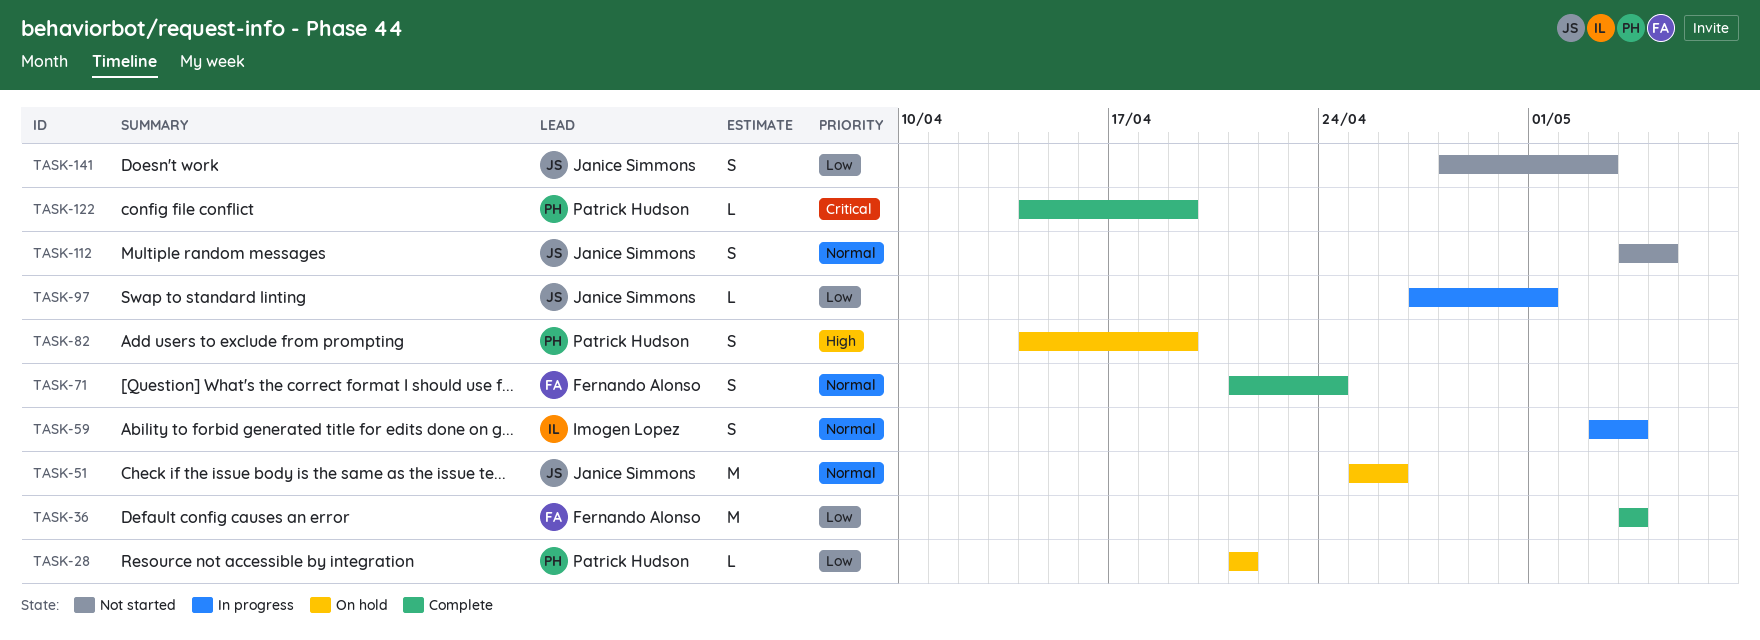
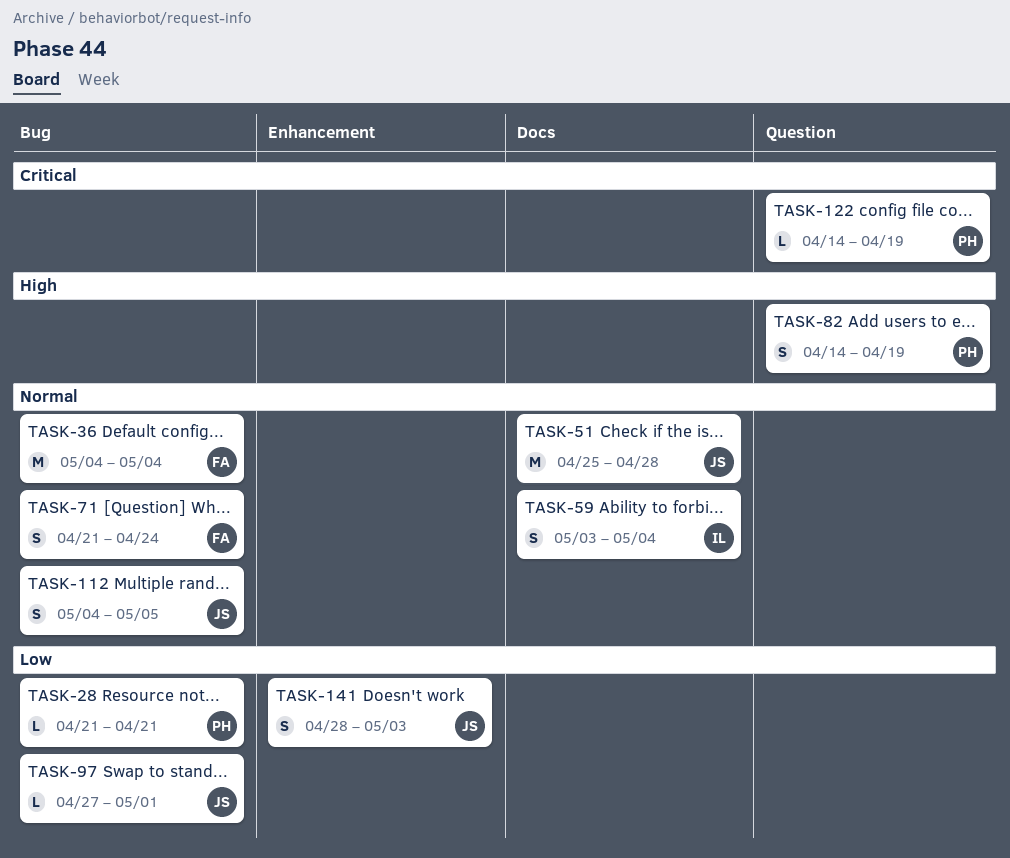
TASK-36, priority: Low -> Normal
TASK-51, due: Apr 26 -> Apr 28

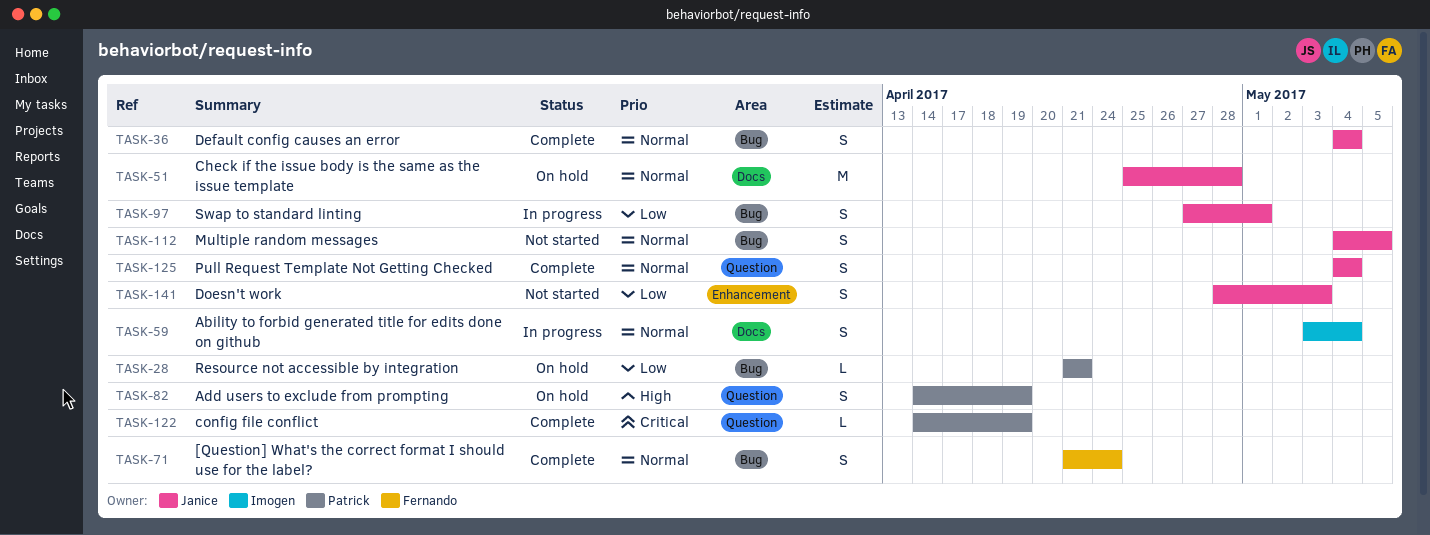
TASK-36, owner: Fernando -> Janice
TASK-36, estimate: M -> S
TASK-97, estimate: L -> S
TASK-125: none -> present

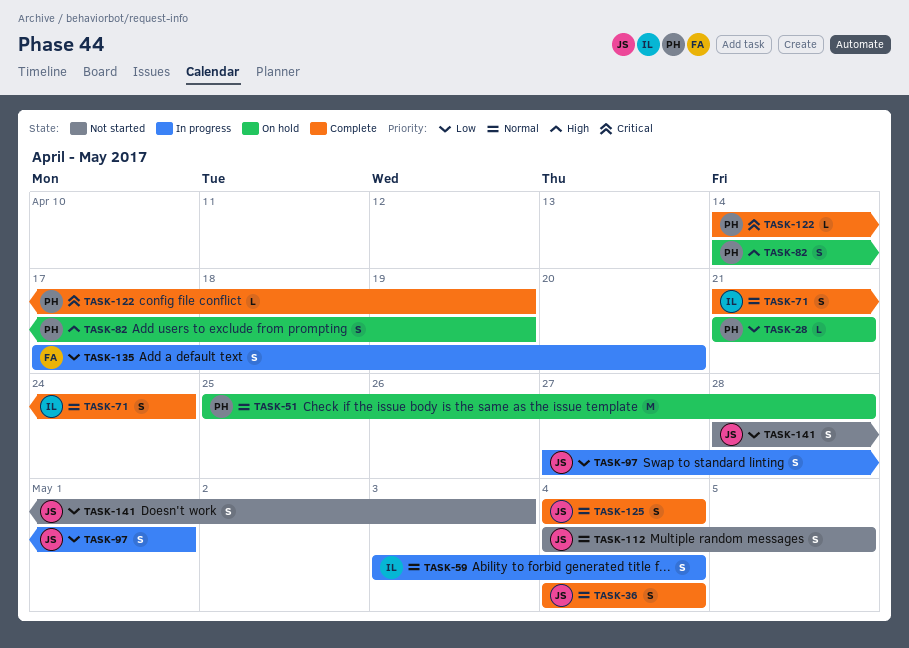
TASK-51, owner: Janice -> Patrick
TASK-71, owner: Fernando -> Imogen
TASK-135: none -> present

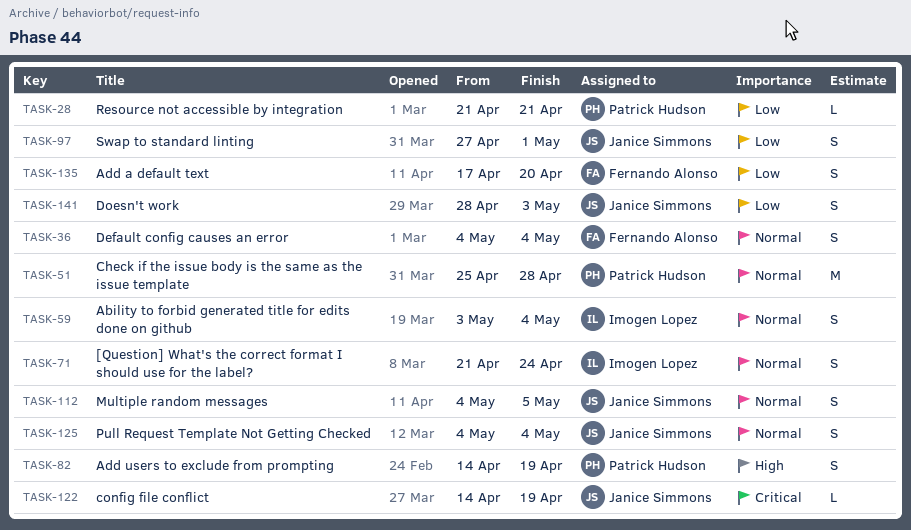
TASK-36, owner: Janice Simmons -> Fernando Alonso
TASK-122, owner: Patrick Hudson -> Janice Simmons

